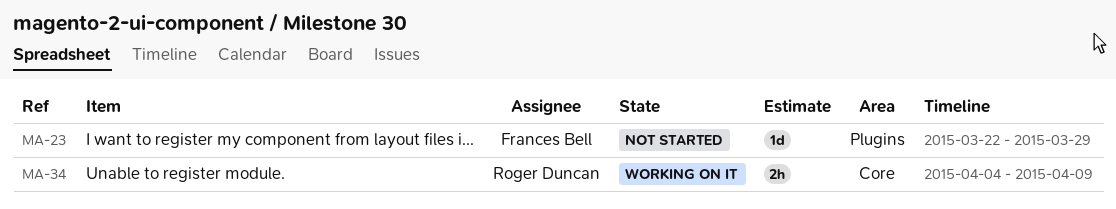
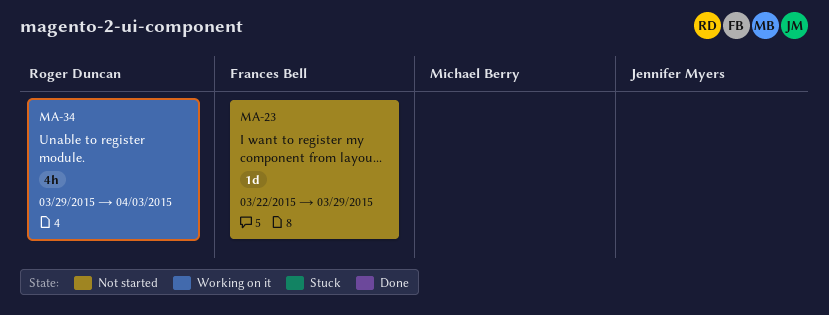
MA-34, estimate: 2h -> 4h
MA-34, start: Apr 4 -> Mar 29
MA-34, due: Apr 9 -> Apr 3

